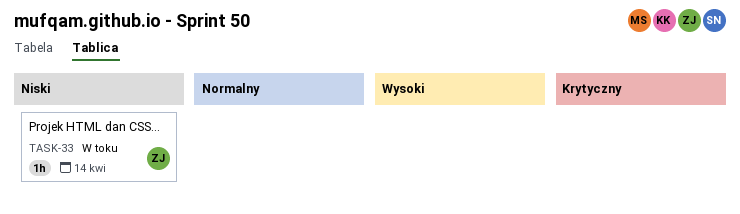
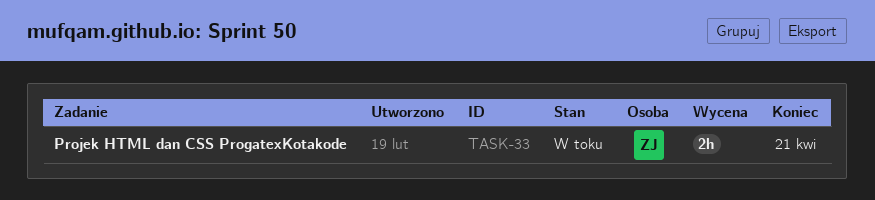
TASK-33, estimate: 1h -> 2h
TASK-33, due: Apr 14 -> Apr 21

